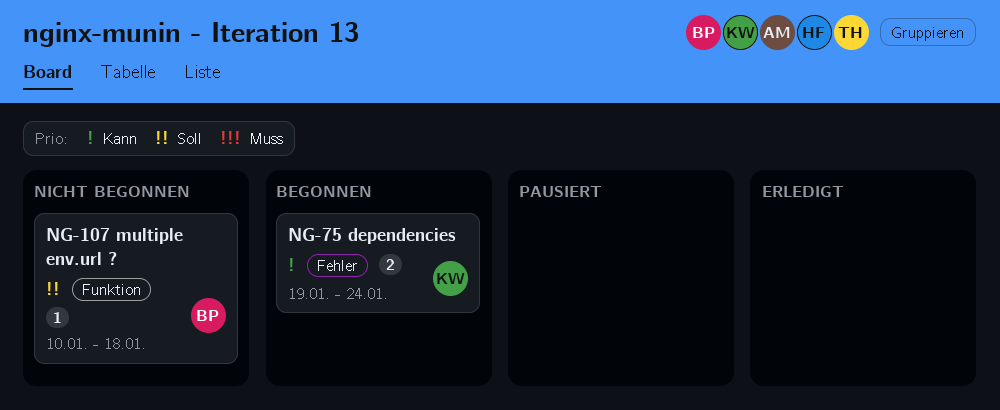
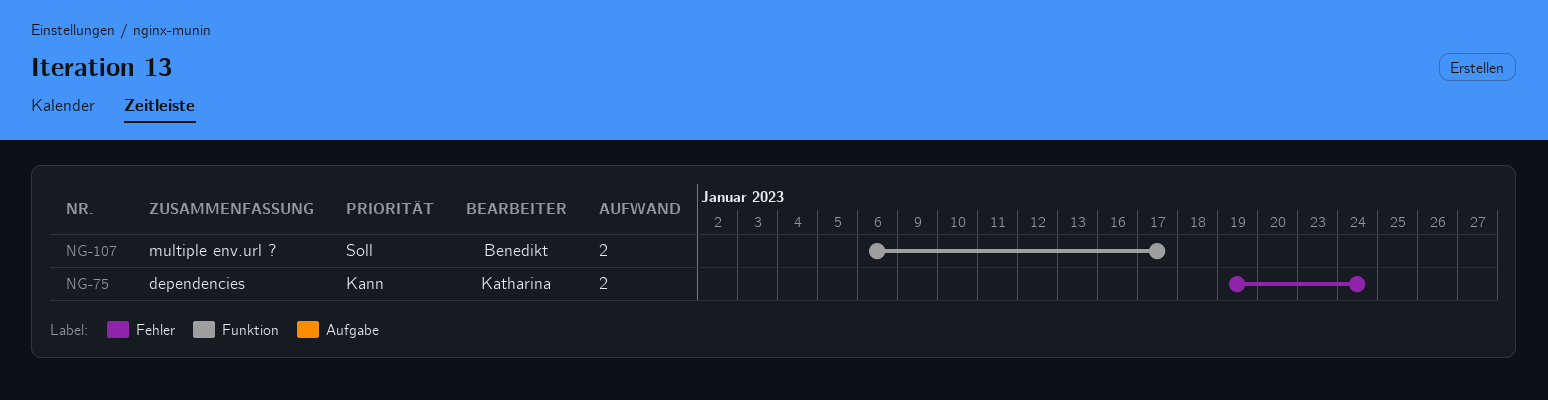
NG-107, estimate: 1 -> 2
NG-107, start: Jan 10 -> Jan 6
NG-107, due: Jan 18 -> Jan 17

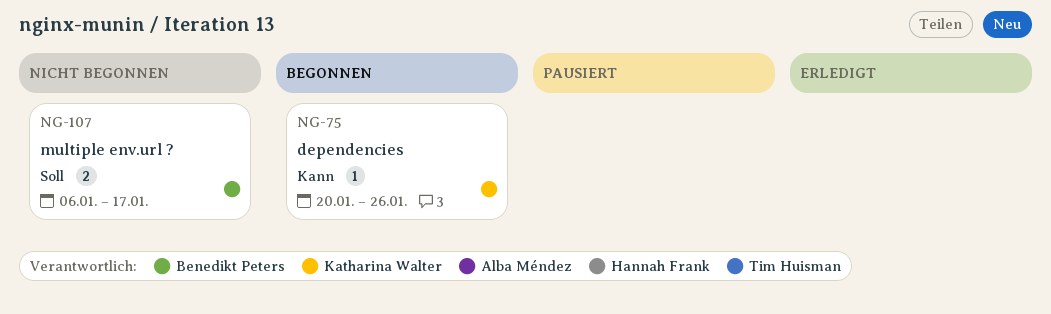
NG-75, estimate: 2 -> 1
NG-75, start: Jan 19 -> Jan 20
NG-75, due: Jan 24 -> Jan 26

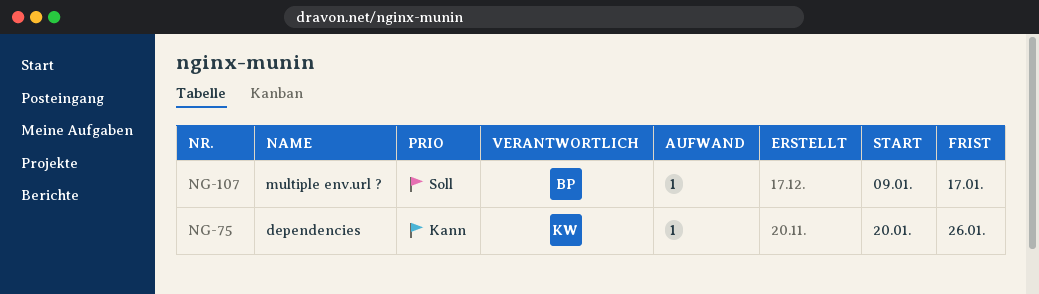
NG-107, estimate: 2 -> 1
NG-107, start: Jan 6 -> Jan 9

